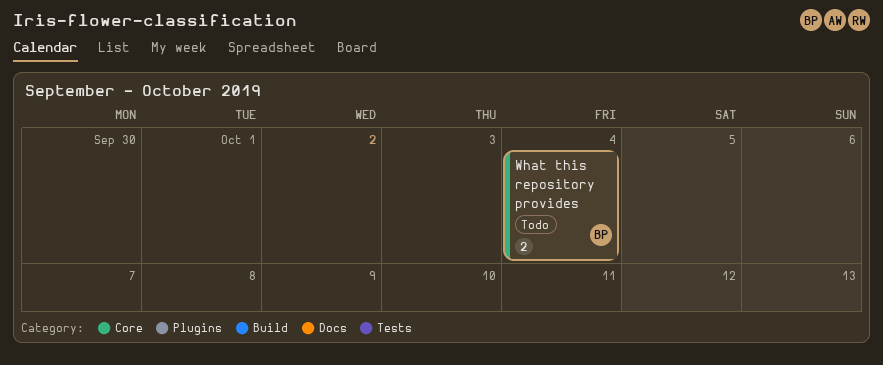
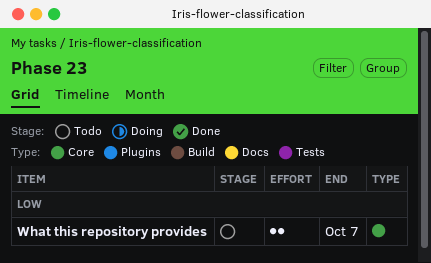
What this repository provides, due: Oct 4 -> Oct 7

